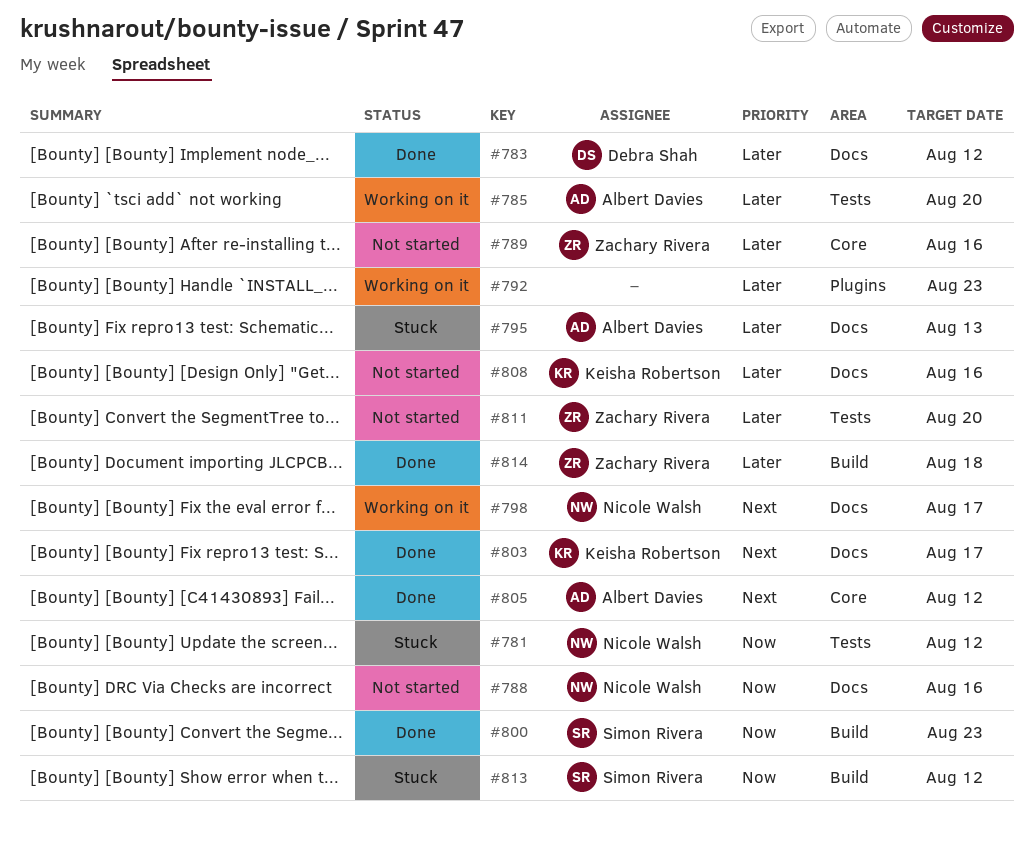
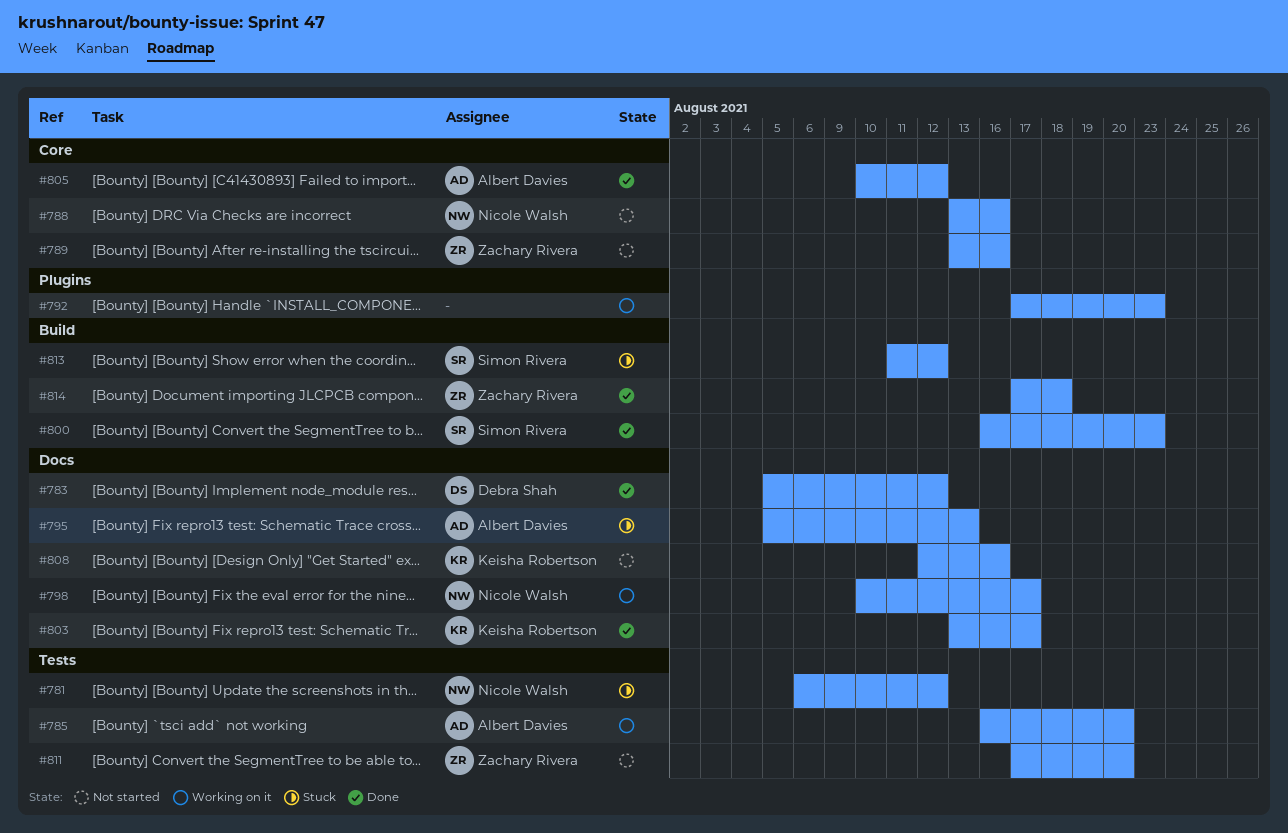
#788, label: Docs -> Core

